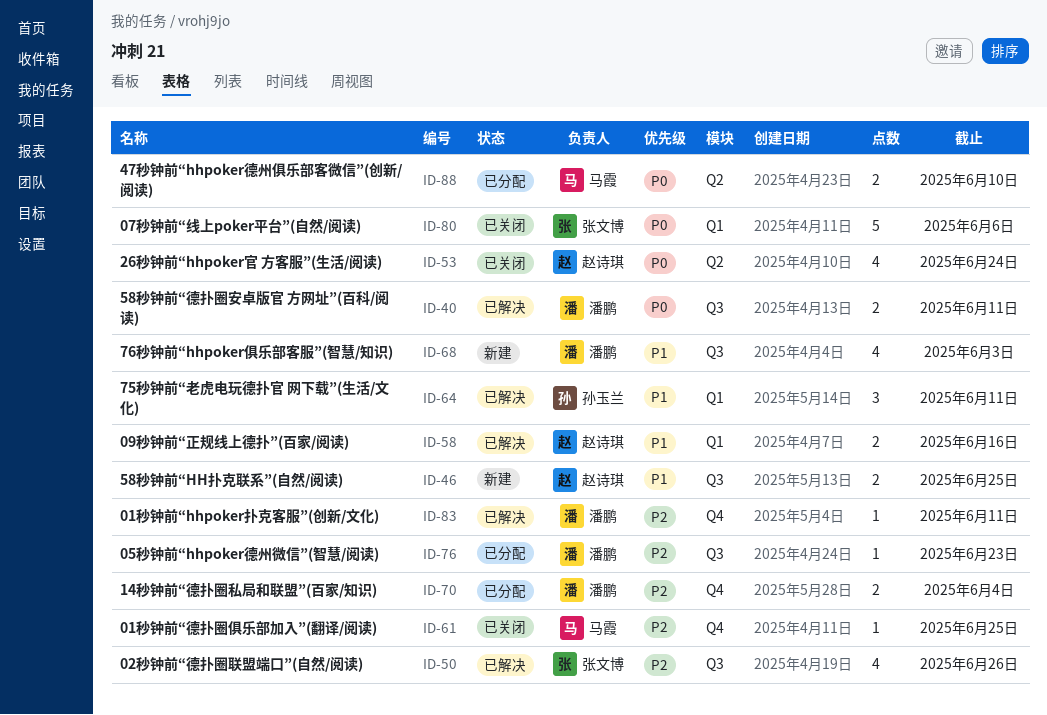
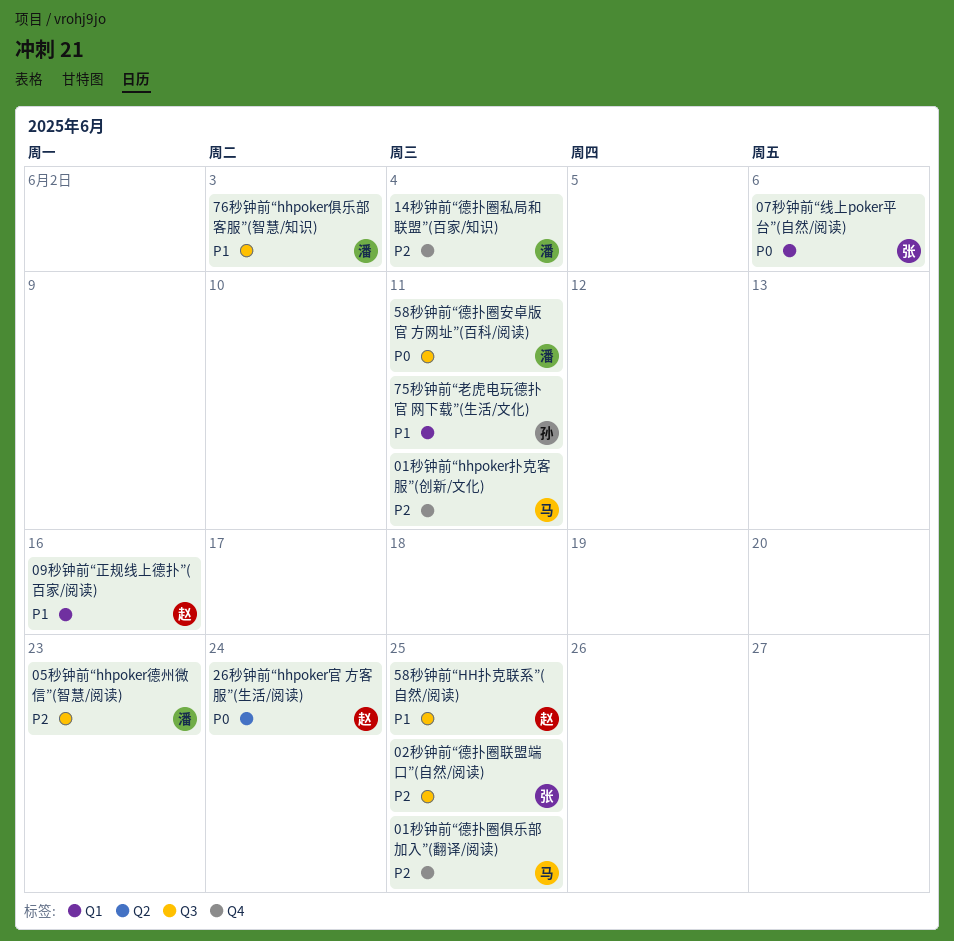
01秒钟前“hhpoker扑克客服”(创新/文化), owner: 潘鹏 -> 马霞
02秒钟前“德扑圈联盟端口”(自然/阅读), due: Jun 26 -> Jun 25
47秒钟前“hhpoker德州俱乐部客微信”(创新/阅读): present -> none

